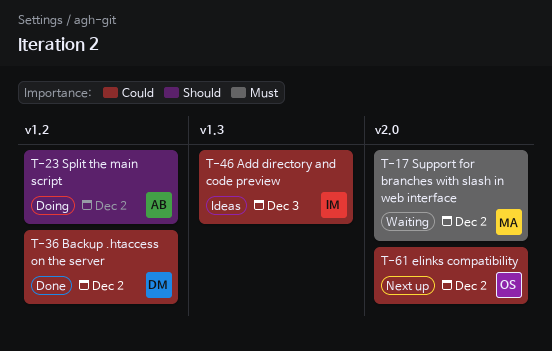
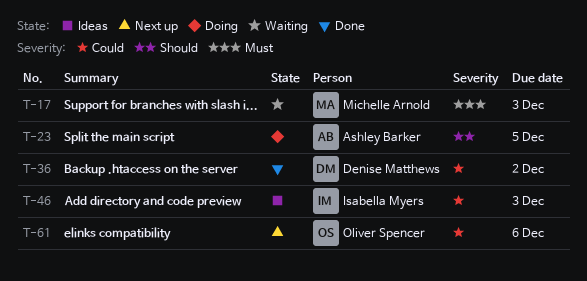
T-17, due: Dec 2 -> Dec 3
T-23, due: Dec 2 -> Dec 5
T-61, due: Dec 2 -> Dec 6

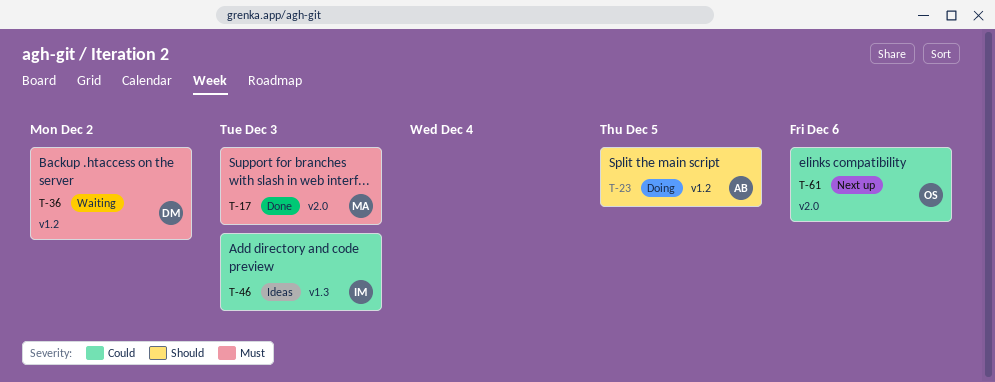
T-17, status: Waiting -> Done
T-36, status: Done -> Waiting
T-36, priority: Could -> Must

